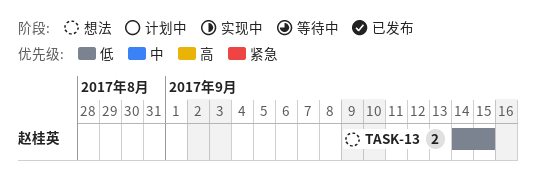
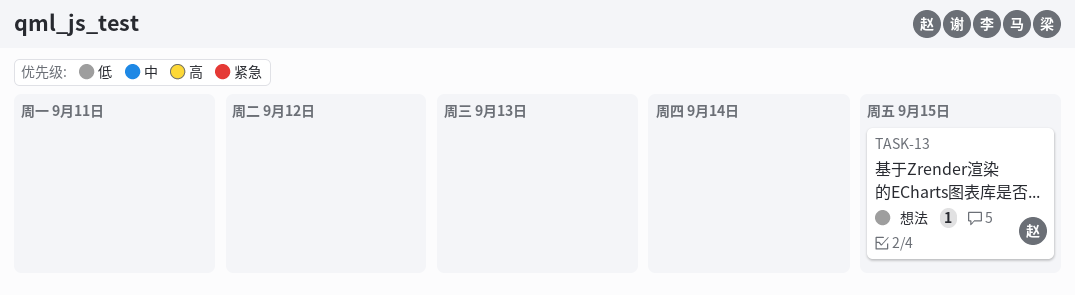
TASK-13, estimate: 2 -> 1

